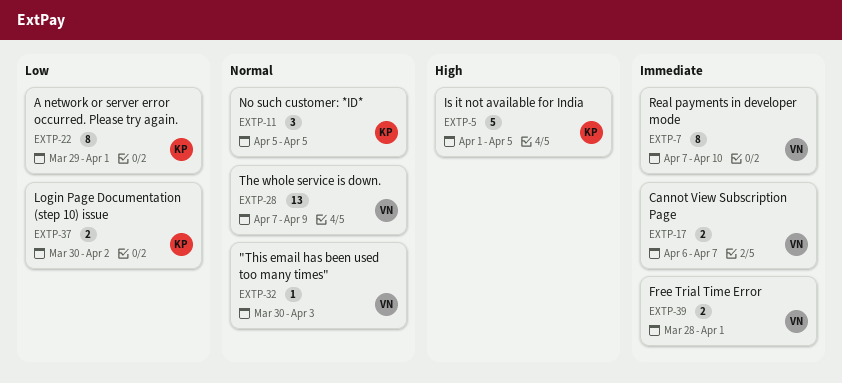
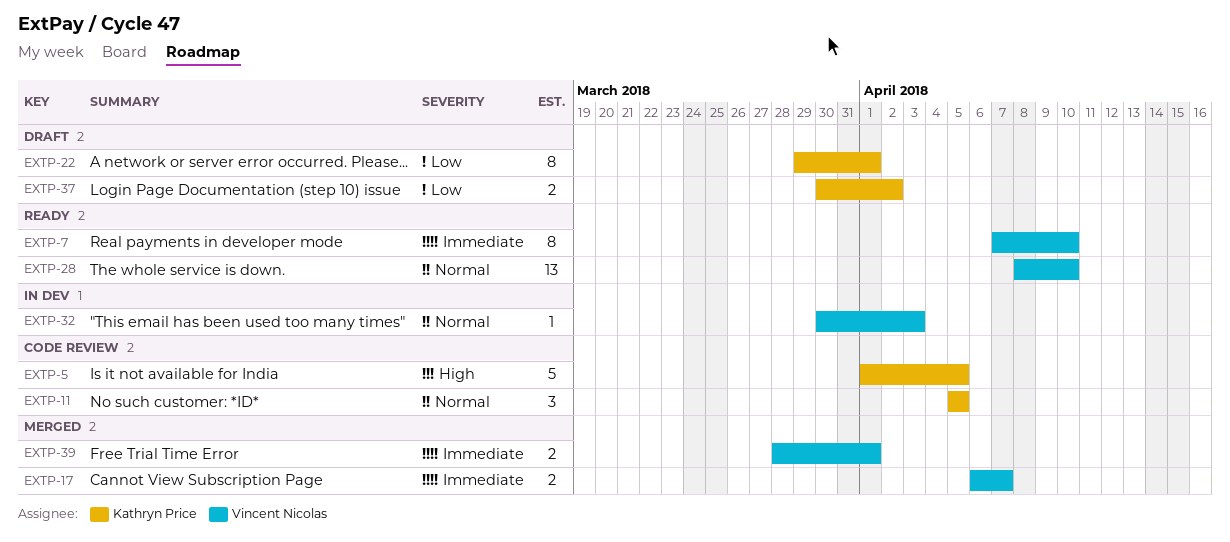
EXTP-28, start: Apr 7 -> Apr 8
EXTP-28, due: Apr 9 -> Apr 10

